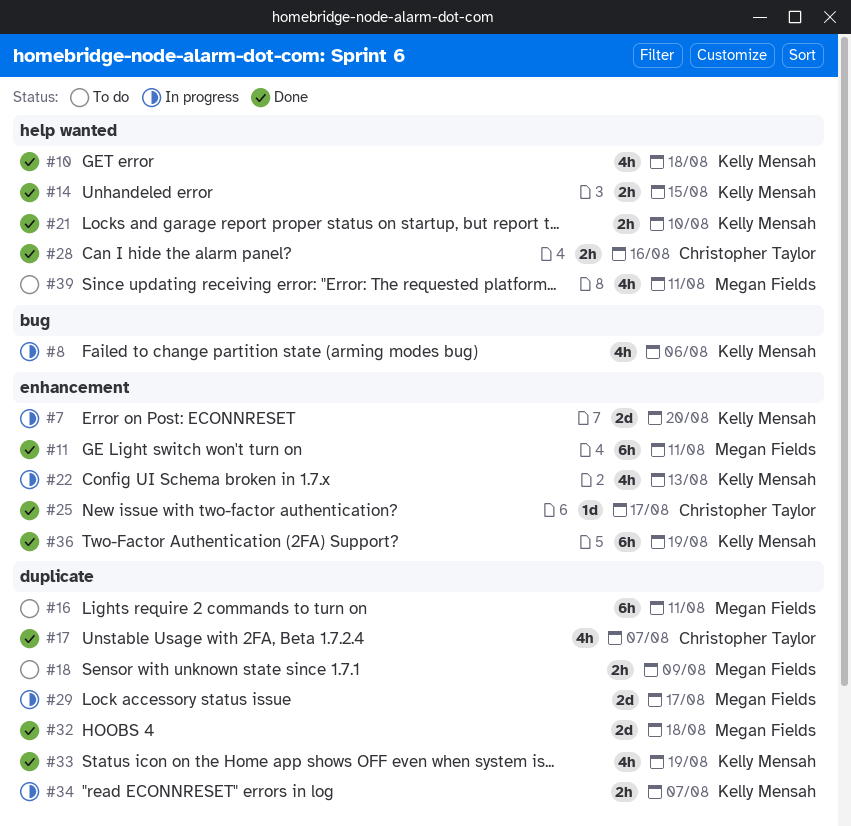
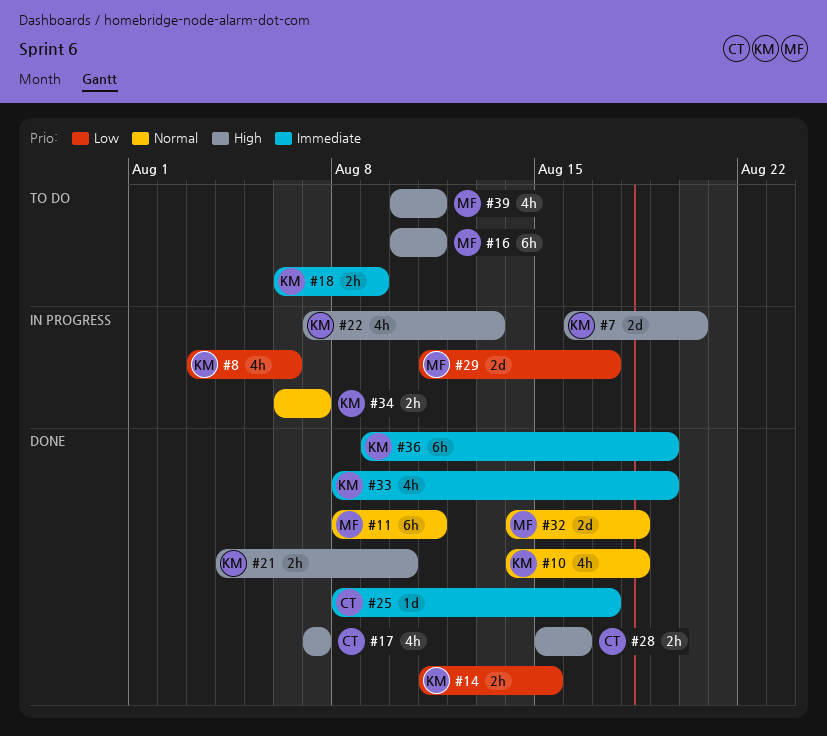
#18, owner: Megan Fields -> Kelly Mensah

